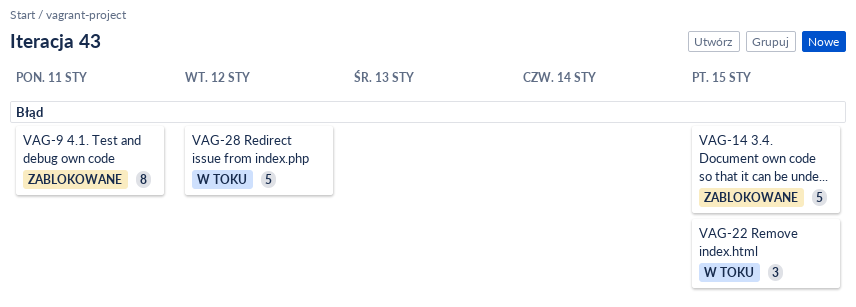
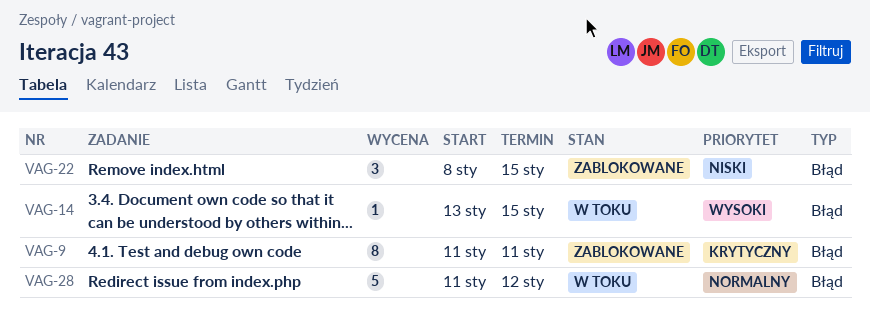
VAG-14, status: Zablokowane -> W toku
VAG-14, estimate: 5 -> 1
VAG-22, status: W toku -> Zablokowane

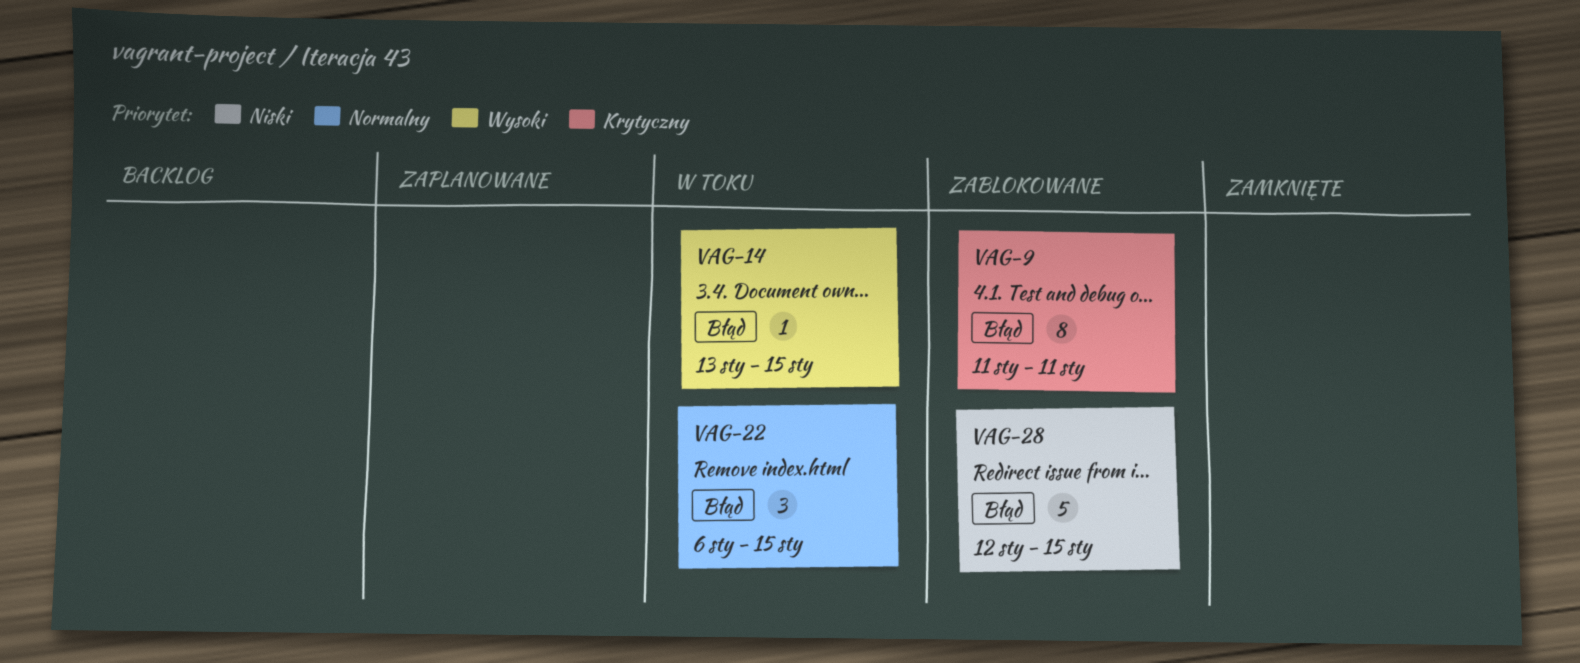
VAG-22, status: Zablokowane -> W toku
VAG-22, priority: Niski -> Normalny
VAG-22, start: Jan 8 -> Jan 6
VAG-28, status: W toku -> Zablokowane
VAG-28, priority: Normalny -> Niski
VAG-28, start: Jan 11 -> Jan 12
VAG-28, due: Jan 12 -> Jan 15

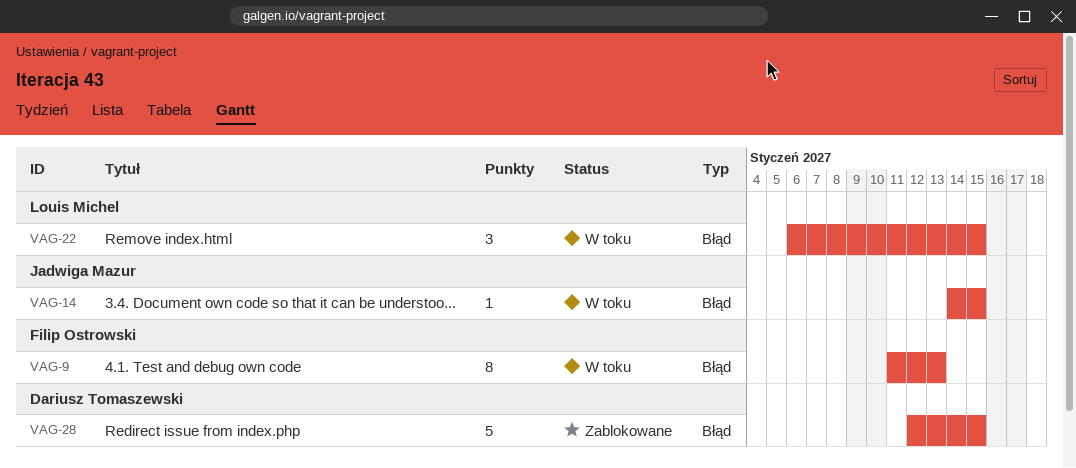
VAG-9, status: Zablokowane -> W toku
VAG-9, due: Jan 11 -> Jan 13
VAG-14, start: Jan 13 -> Jan 14

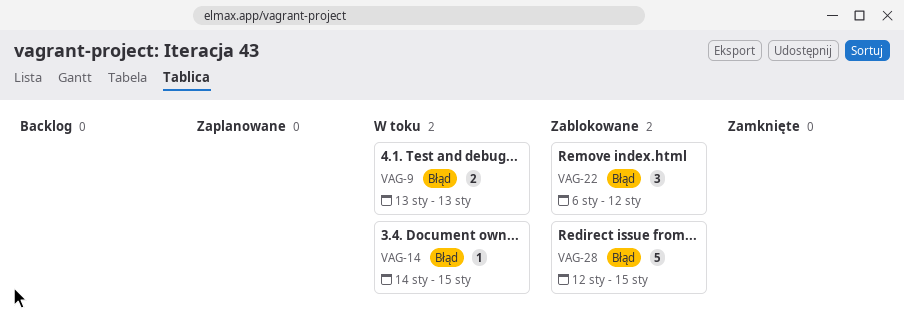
VAG-9, estimate: 8 -> 2
VAG-9, start: Jan 11 -> Jan 13
VAG-22, status: W toku -> Zablokowane
VAG-22, due: Jan 15 -> Jan 12

